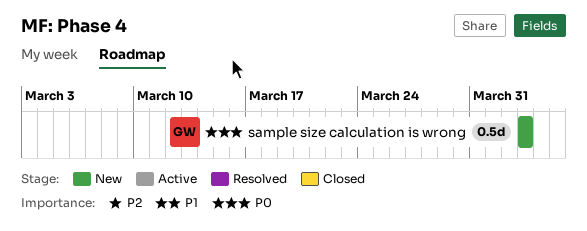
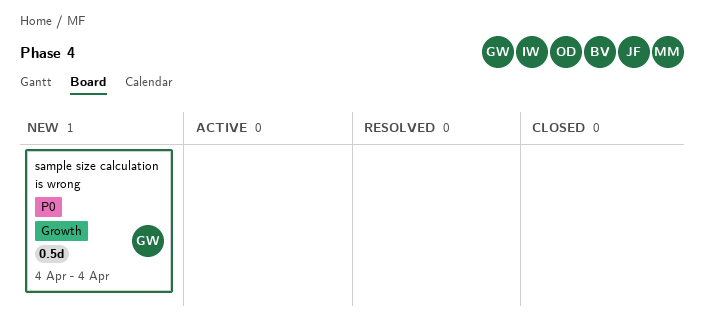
sample size calculation is wrong, start: Apr 3 -> Apr 4
sample size calculation is wrong, due: Apr 3 -> Apr 4

